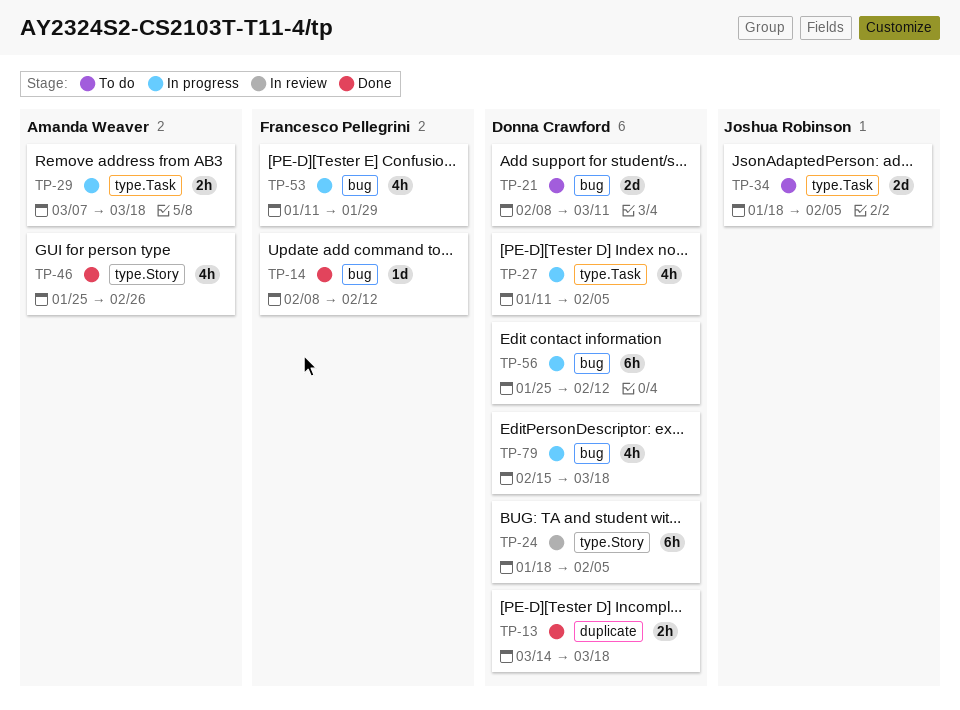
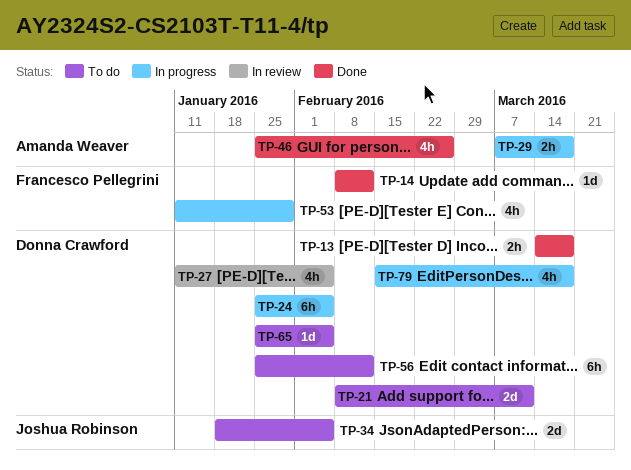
TP-24, status: In review -> In progress
TP-24, start: Jan 18 -> Jan 25
TP-27, status: In progress -> In review
TP-56, status: In progress -> To do
TP-65: none -> present

